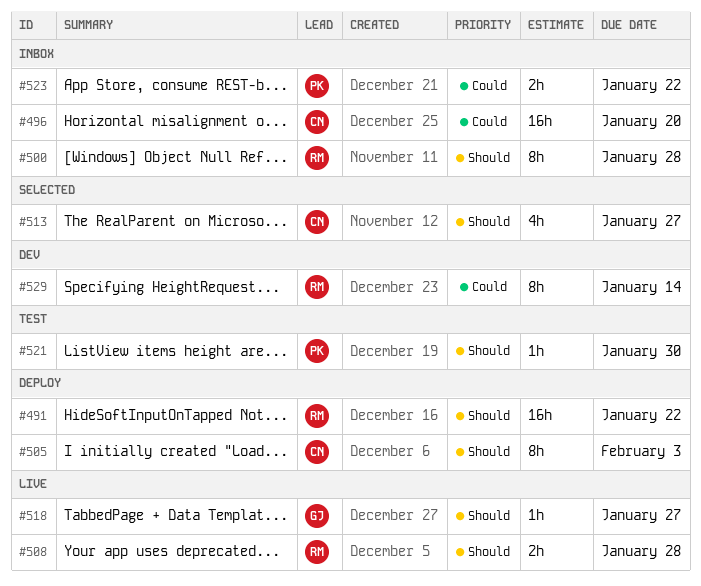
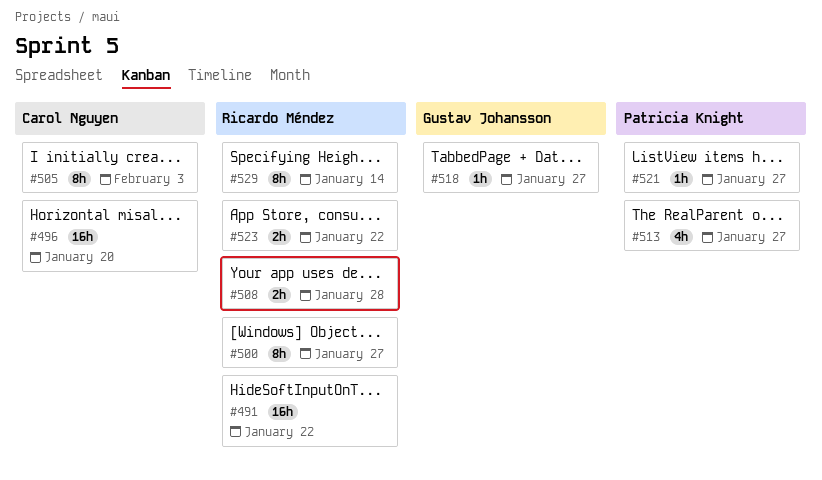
#500, due: Jan 28 -> Jan 27
#513, owner: Carol Nguyen -> Patricia Knight
#521, due: Jan 30 -> Jan 27
#523, owner: Patricia Knight -> Ricardo Méndez

